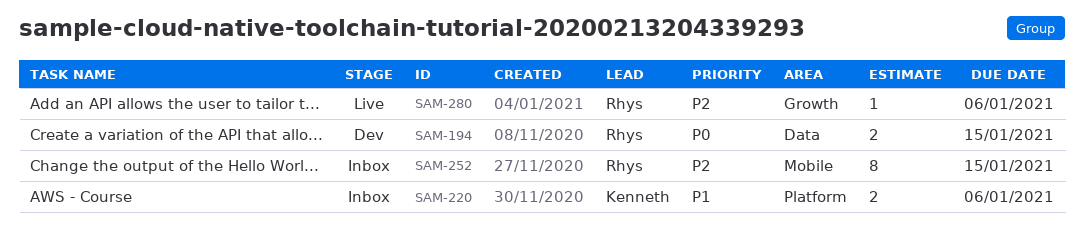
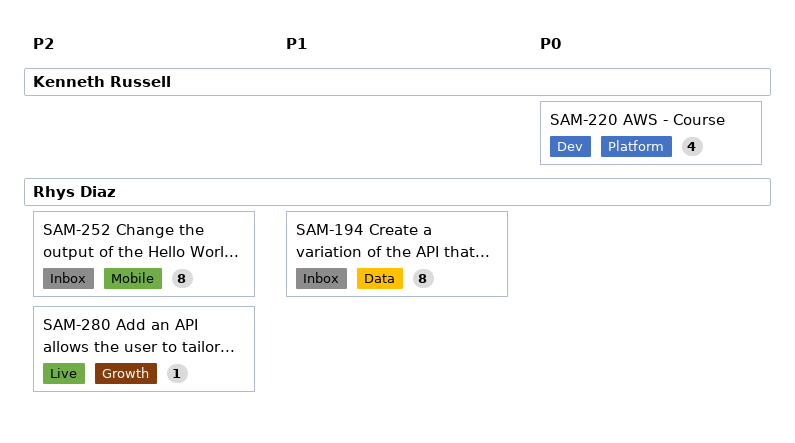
SAM-194, status: Dev -> Inbox
SAM-194, priority: P0 -> P1
SAM-194, estimate: 2 -> 8
SAM-220, status: Inbox -> Dev
SAM-220, priority: P1 -> P0
SAM-220, estimate: 2 -> 4

